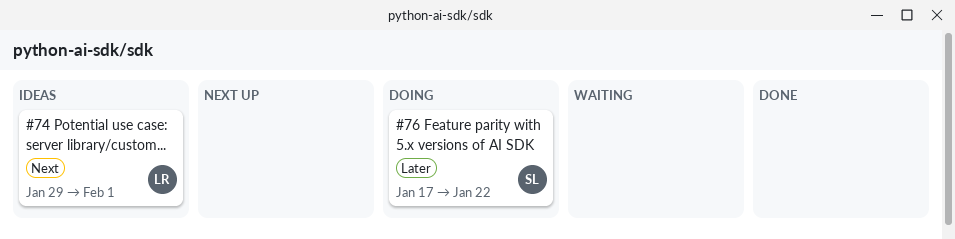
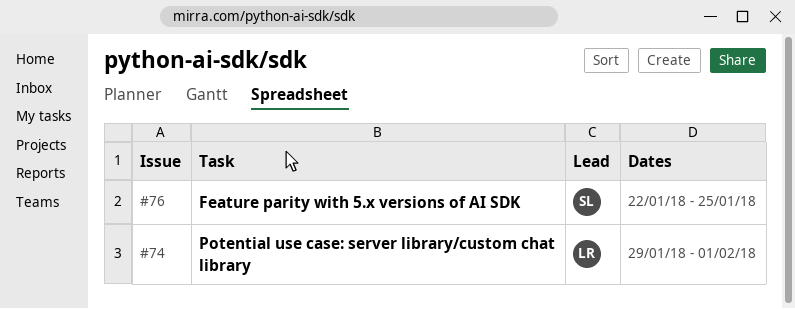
#76, start: Jan 17 -> Jan 22
#76, due: Jan 22 -> Jan 25

